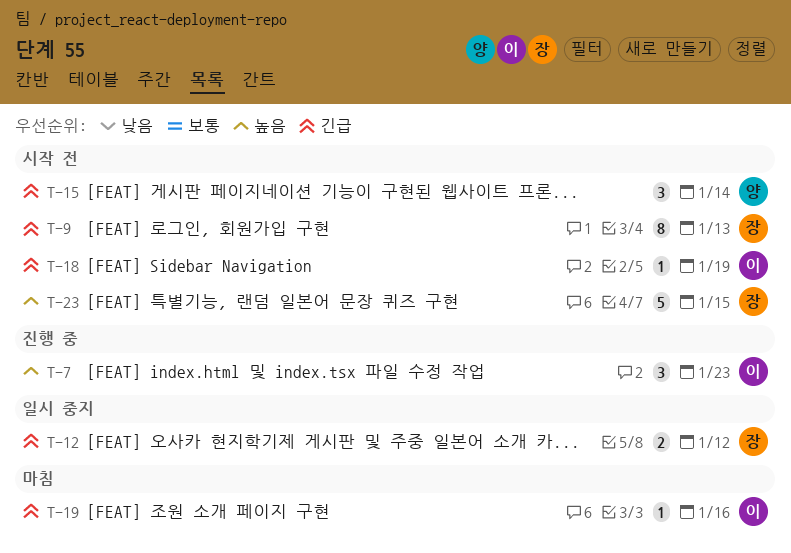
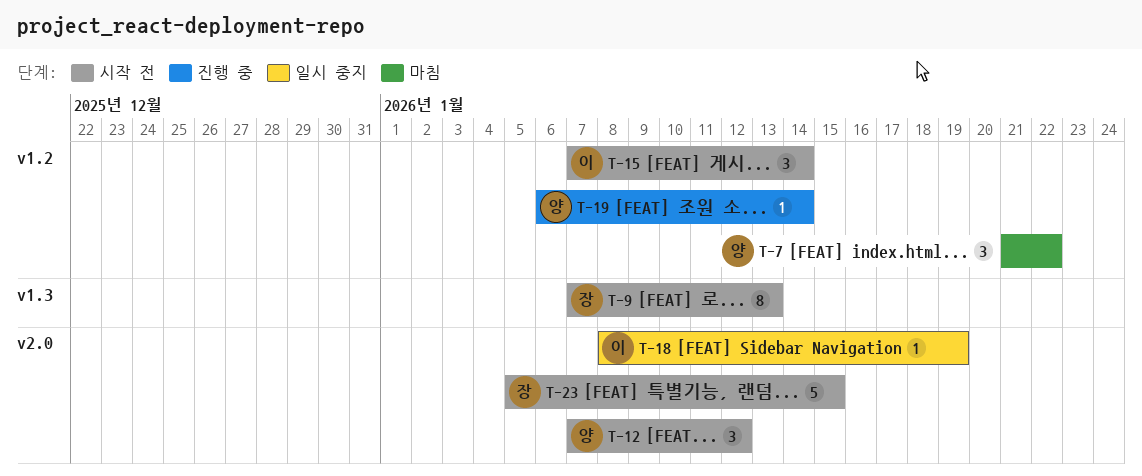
T-7, status: 진행 중 -> 마침
T-7, owner: 이 -> 양
T-7, due: Jan 23 -> Jan 22
T-12, status: 일시 중지 -> 시작 전
T-12, owner: 장 -> 양
T-12, estimate: 2 -> 3
T-15, owner: 양 -> 이
T-18, status: 시작 전 -> 일시 중지
T-19, status: 마침 -> 진행 중
T-19, owner: 이 -> 양
T-19, due: Jan 16 -> Jan 14

